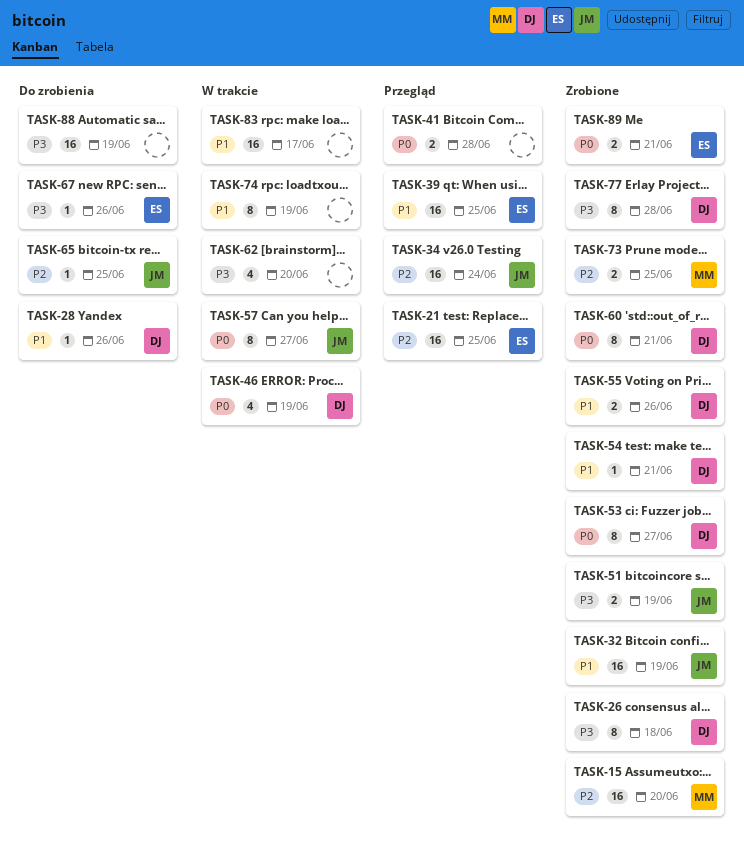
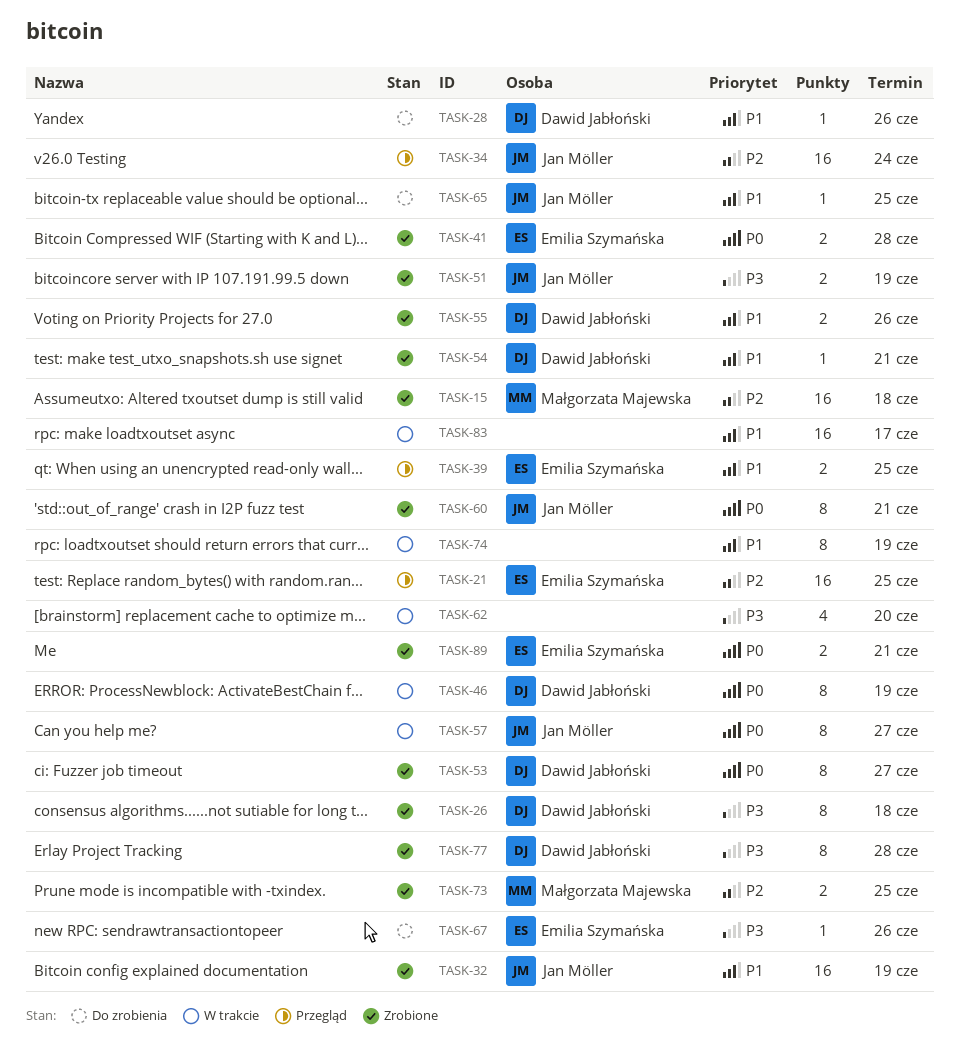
TASK-15, due: Jun 20 -> Jun 18
TASK-39, estimate: 16 -> 2
TASK-41, status: Przegląd -> Zrobione
TASK-41, owner: none -> Emilia Szymańska
TASK-46, estimate: 4 -> 8
TASK-60, owner: Dawid Jabłoński -> Jan Möller
TASK-65, priority: P2 -> P1
TASK-88: present -> none

